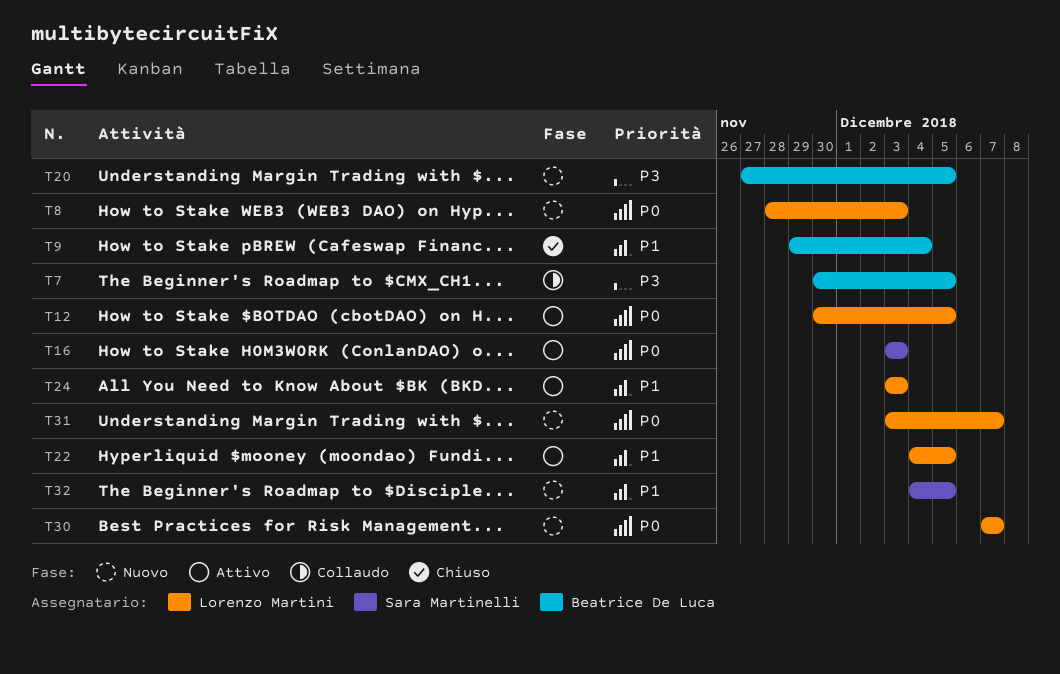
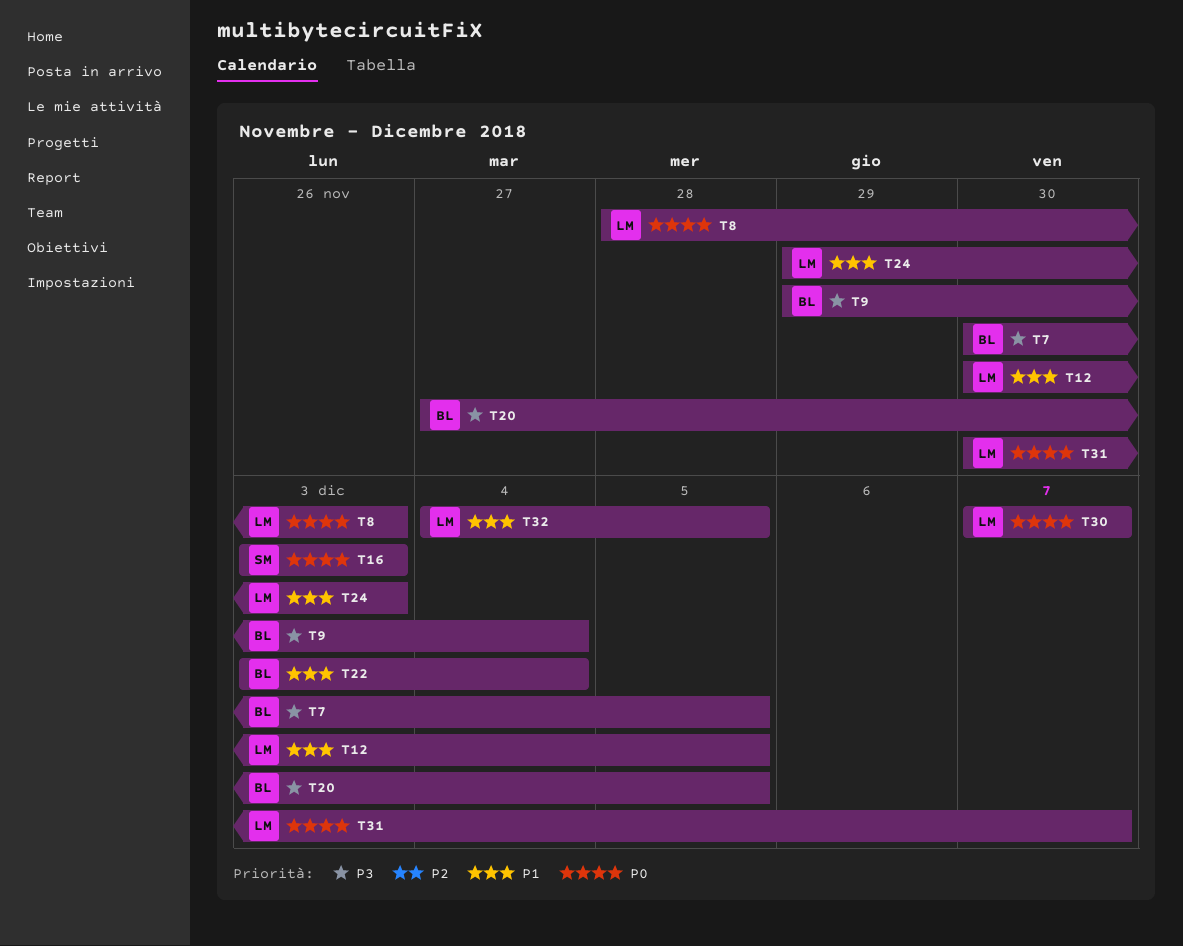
T9, priority: P1 -> P3
T12, priority: P0 -> P1
T22, owner: Lorenzo Martini -> Beatrice De Luca
T22, start: Dec 4 -> Dec 3
T22, due: Dec 5 -> Dec 4
T24, start: Dec 3 -> Nov 29
T31, start: Dec 3 -> Nov 30
T32, owner: Sara Martinelli -> Lorenzo Martini

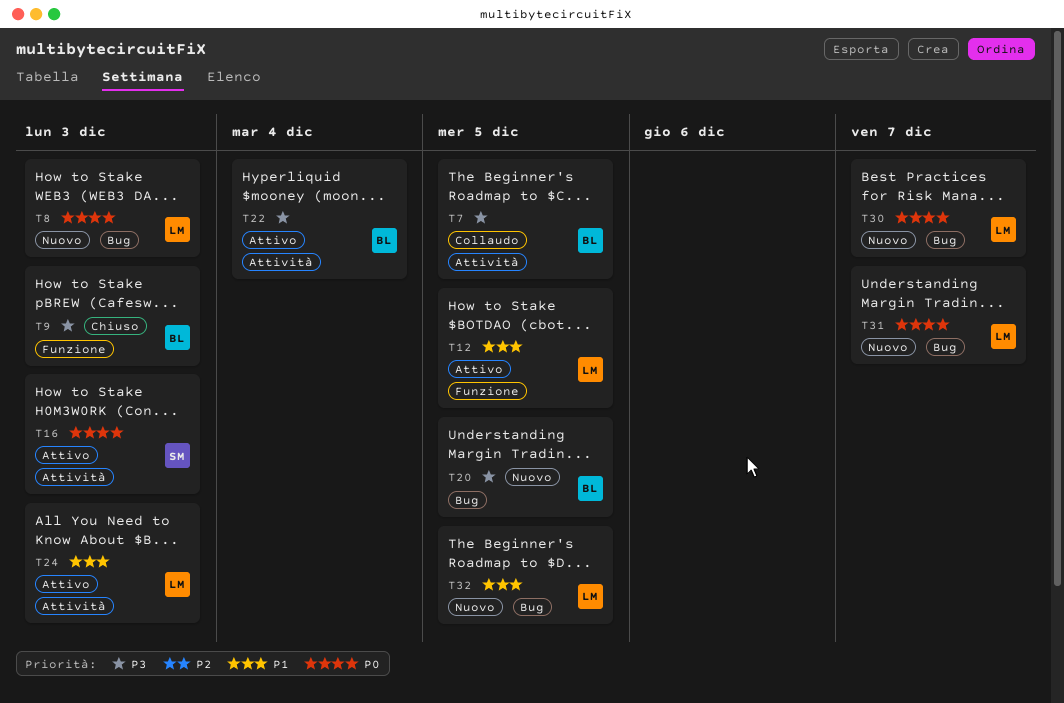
T9, due: Dec 4 -> Dec 3
T22, priority: P1 -> P3

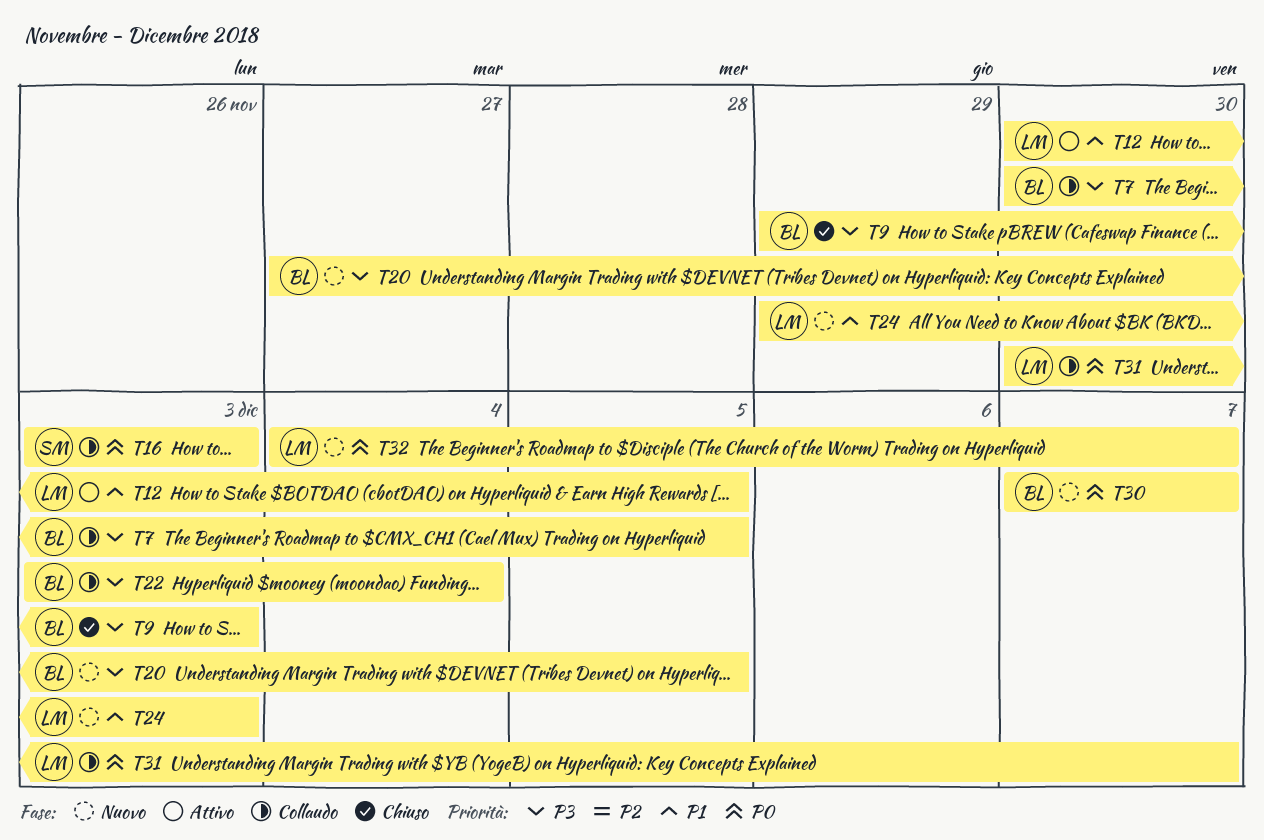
T8: present -> none
T16, status: Attivo -> Collaudo
T22, status: Attivo -> Collaudo
T24, status: Attivo -> Nuovo
T30, owner: LM -> BL
T31, status: Nuovo -> Collaudo
T32, priority: P1 -> P0
T32, due: Dec 5 -> Dec 7

